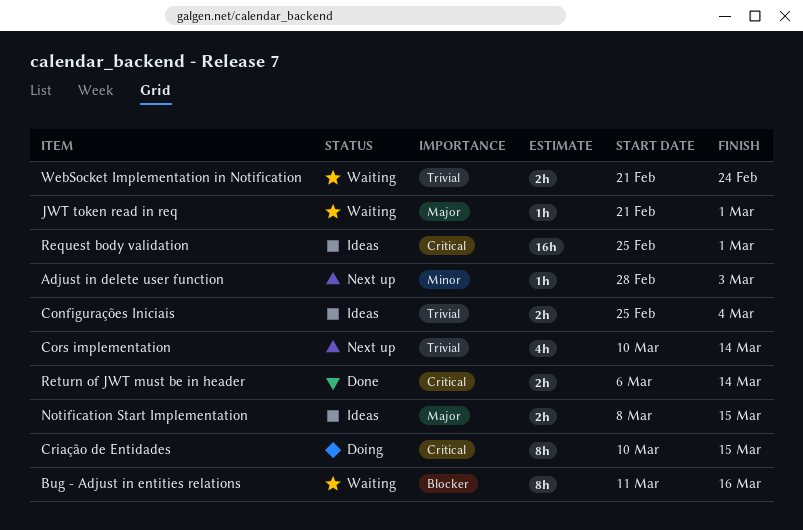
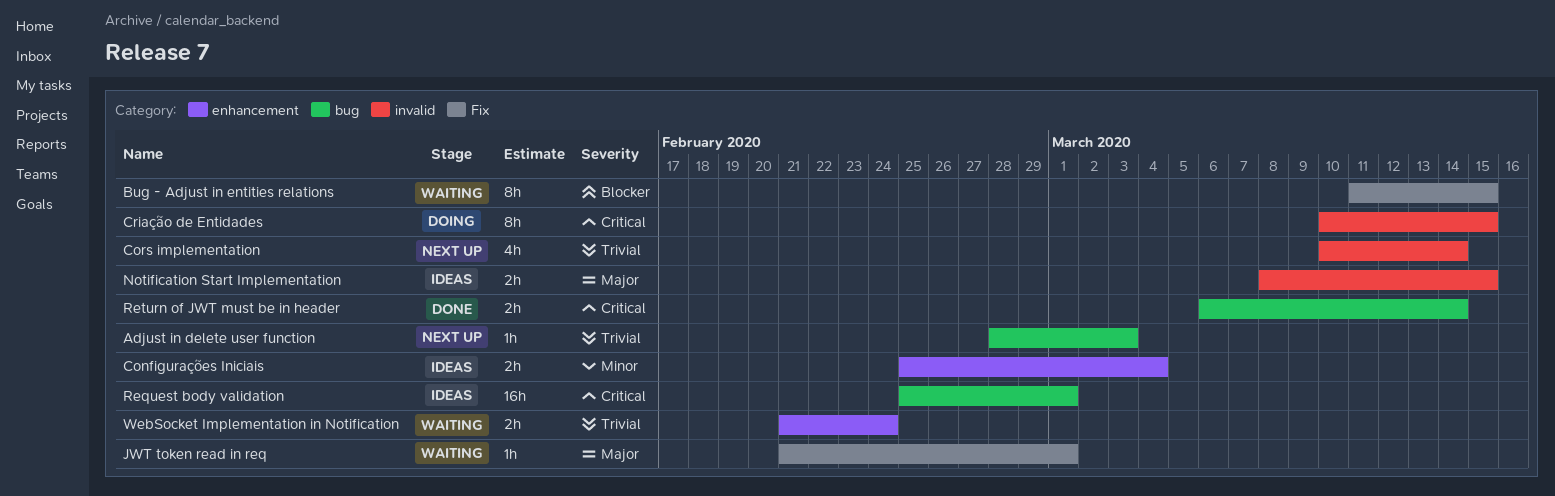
Adjust in delete user function, priority: Minor -> Trivial
Bug - Adjust in entities relations, due: Mar 16 -> Mar 15
Configurações Iniciais, priority: Trivial -> Minor

